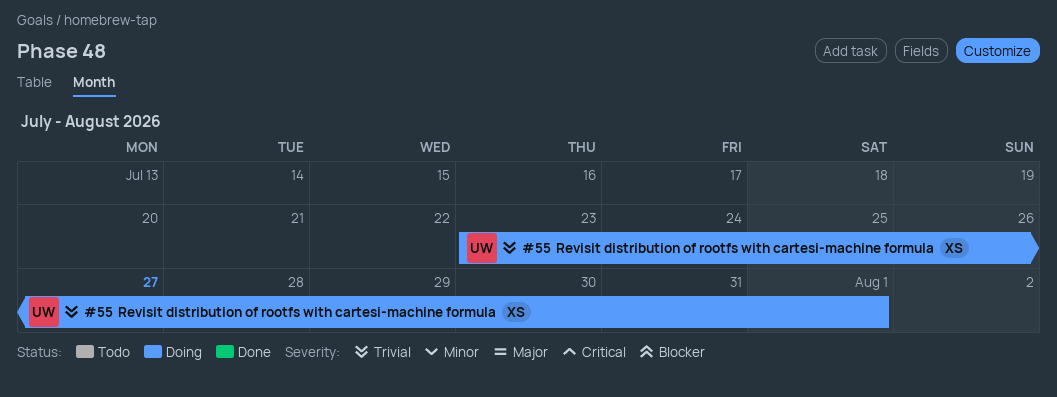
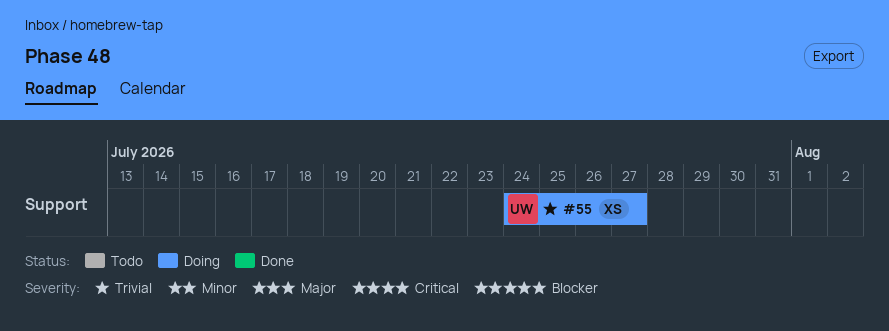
#55, start: Jul 23 -> Jul 24
#55, due: Aug 1 -> Jul 27

